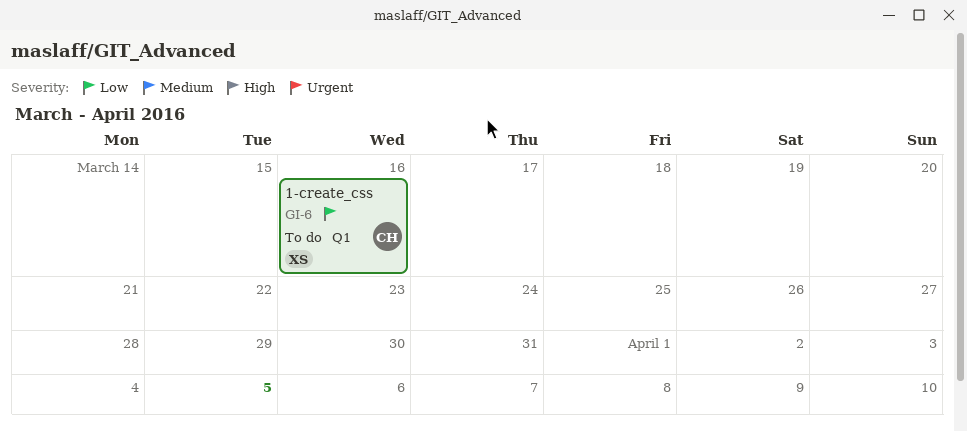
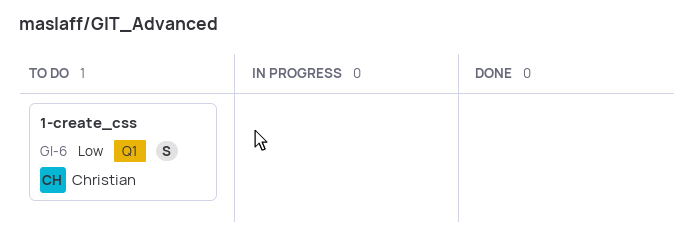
GI-6, estimate: XS -> S

